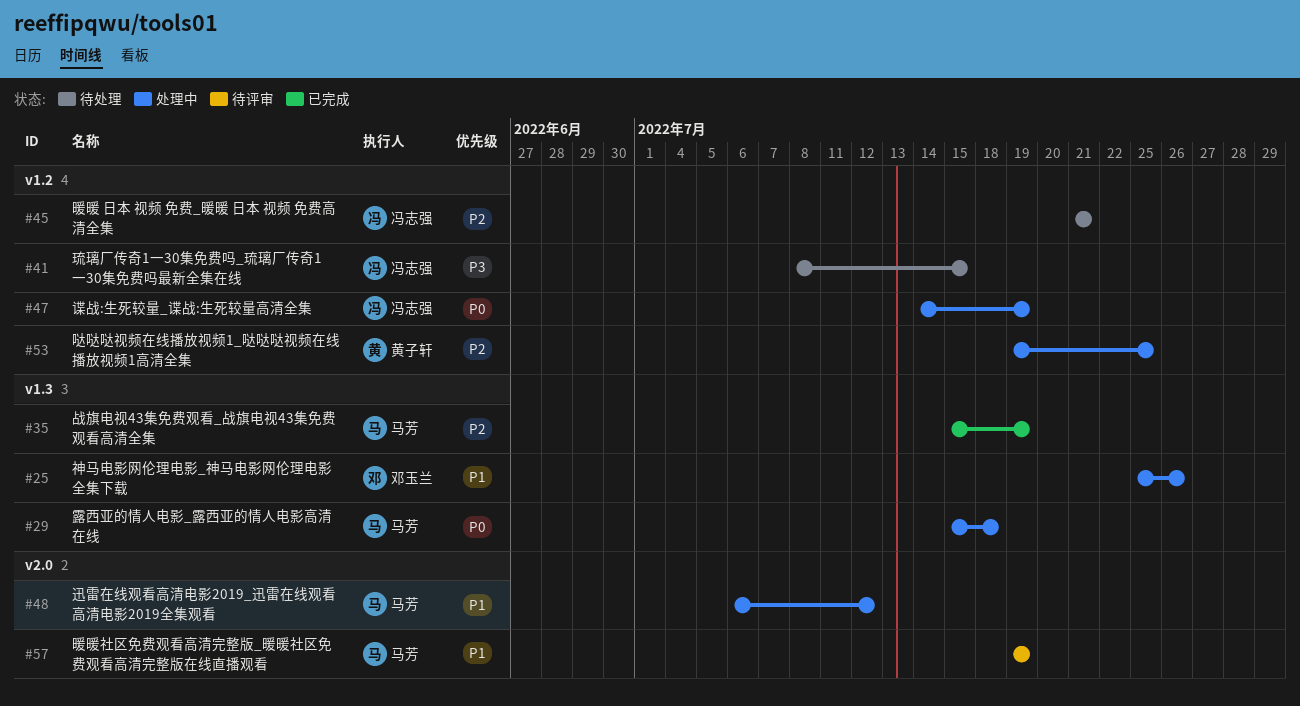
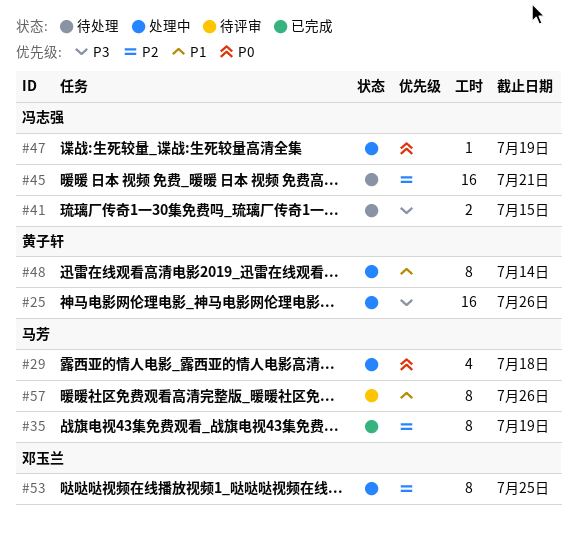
#25, owner: 邓玉兰 -> 黄子轩
#25, priority: P1 -> P3
#48, owner: 马芳 -> 黄子轩
#48, due: Jul 12 -> Jul 14
#53, owner: 黄子轩 -> 邓玉兰
#57, due: Jul 19 -> Jul 26

